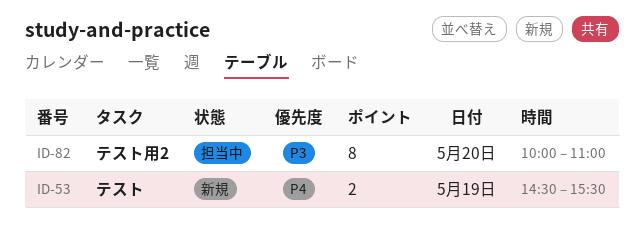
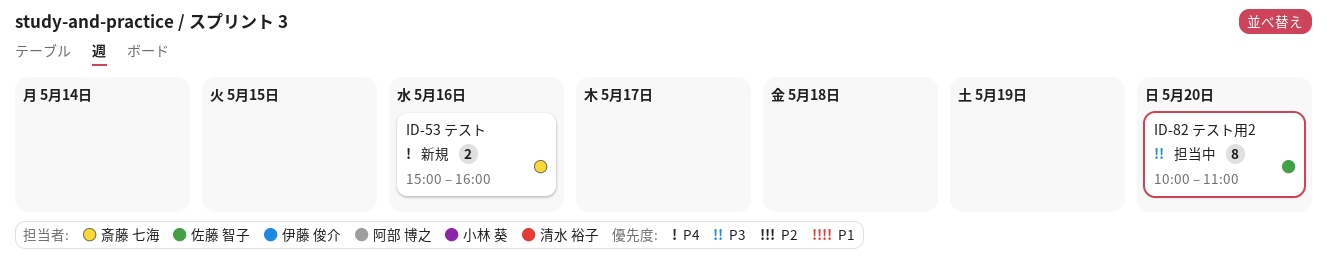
ID-53, day: May 19 -> May 16
ID-53, begins: 14:30 -> 15:00
ID-53, ends: 15:30 -> 16:00

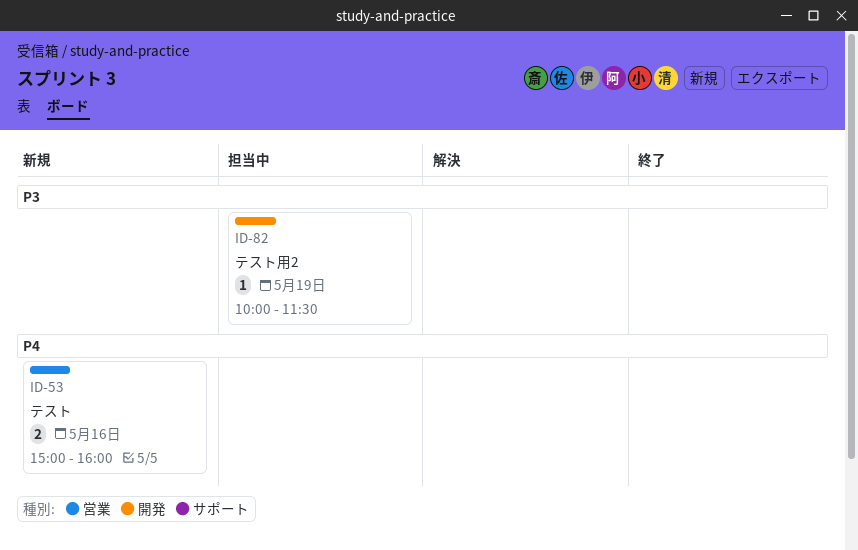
ID-82, estimate: 8 -> 1
ID-82, day: May 20 -> May 19
ID-82, ends: 11:00 -> 11:30

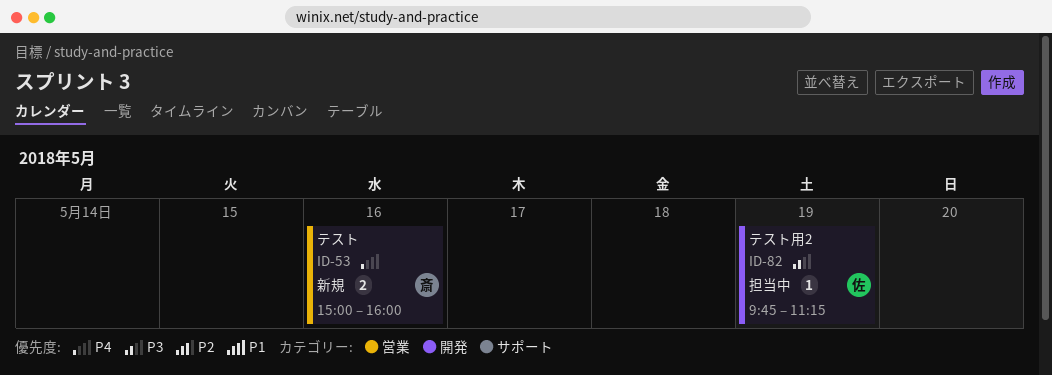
ID-82, begins: 10:00 -> 09:45
ID-82, ends: 11:30 -> 11:15

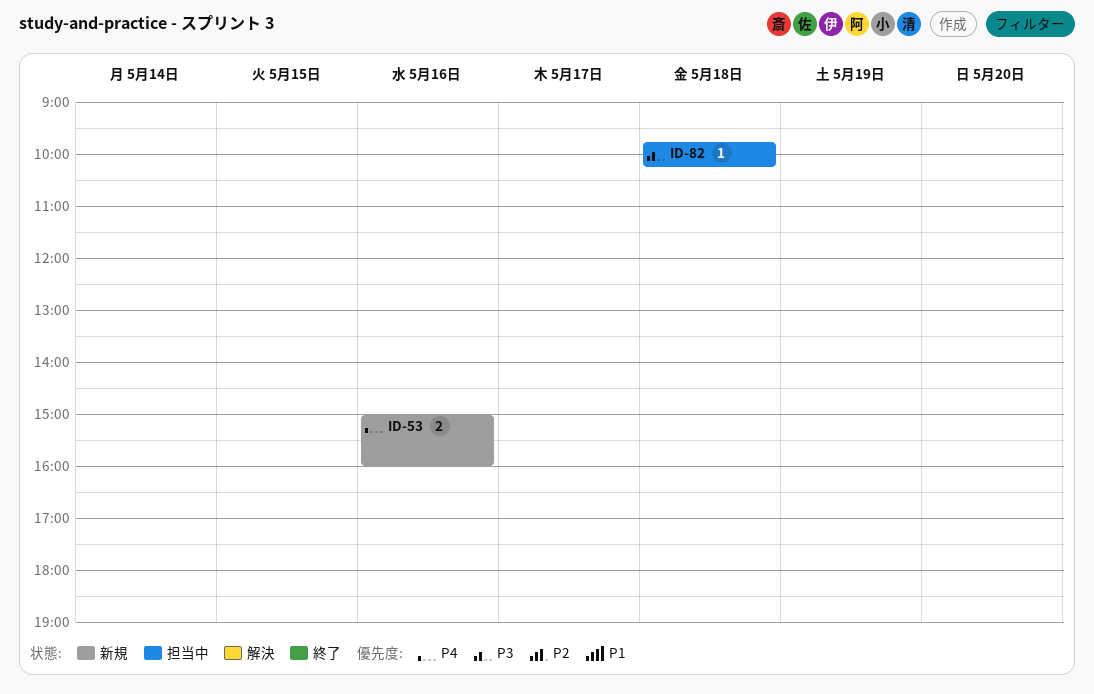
ID-82, day: May 19 -> May 18
ID-82, ends: 11:15 -> 10:15

